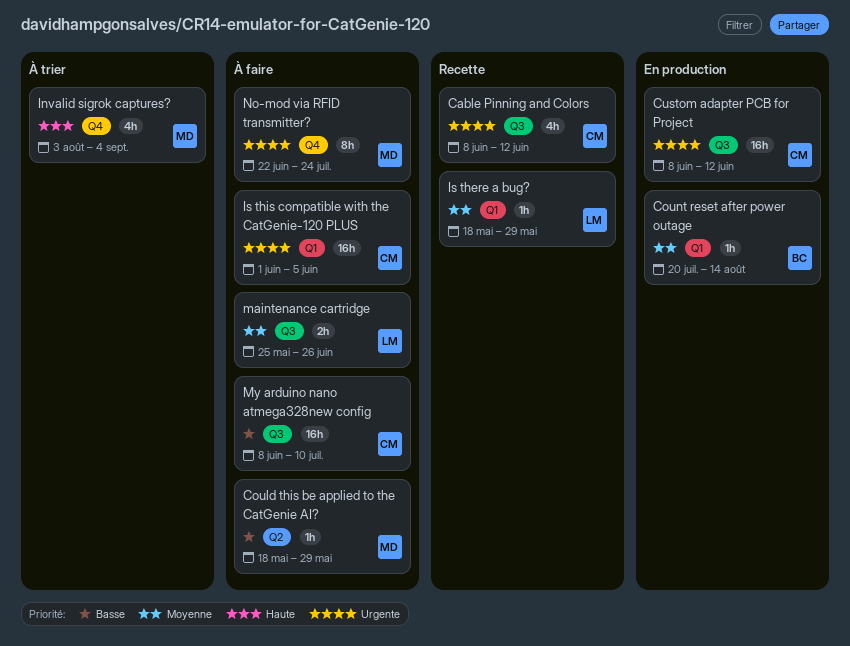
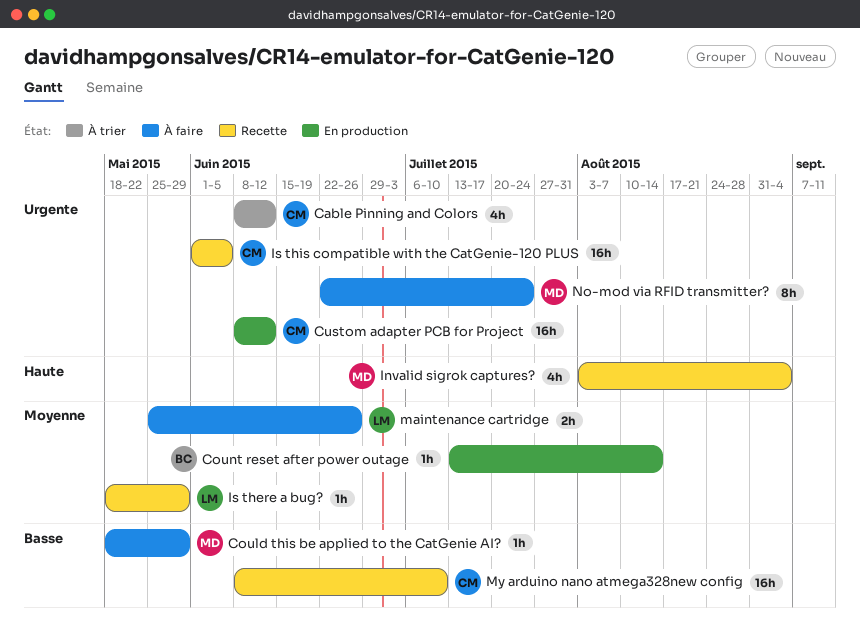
Cable Pinning and Colors, status: Recette -> À trier
Count reset after power outage, start: Jul 20 -> Jul 13
Invalid sigrok captures?, status: À trier -> Recette
Is this compatible with the CatGenie-120 PLUS, status: À faire -> Recette
My arduino nano atmega328new config, status: À faire -> Recette

